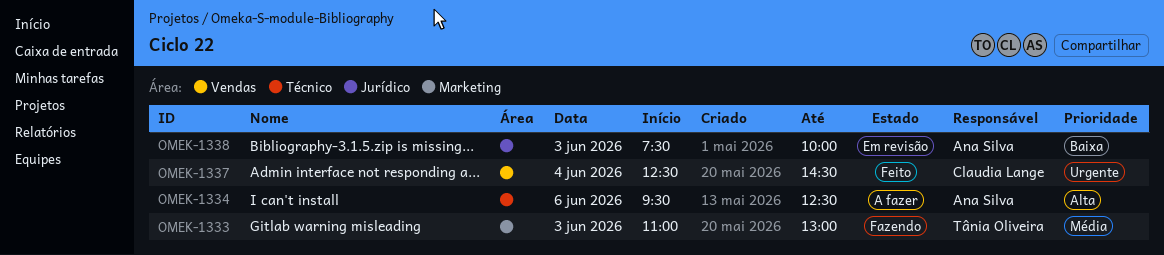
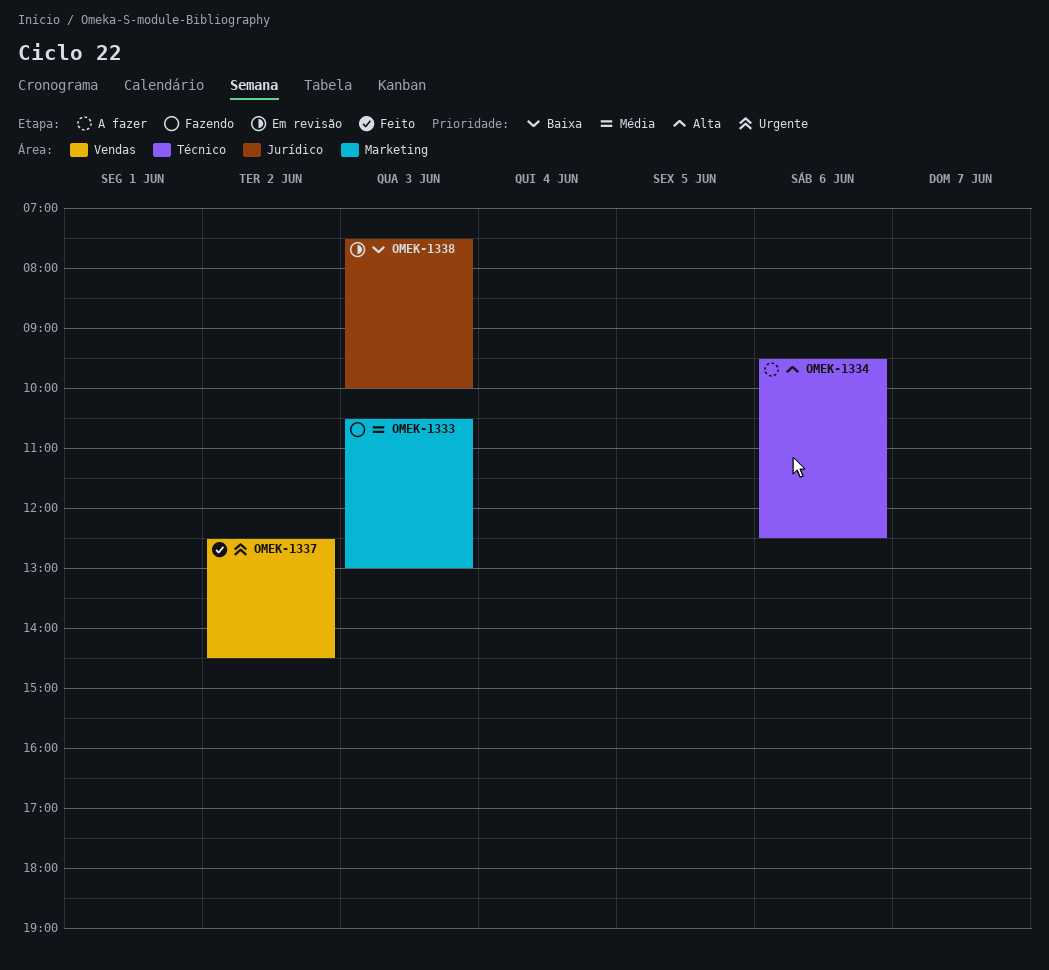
OMEK-1333, begins: 11:00 -> 10:30
OMEK-1337, day: Jun 4 -> Jun 2

